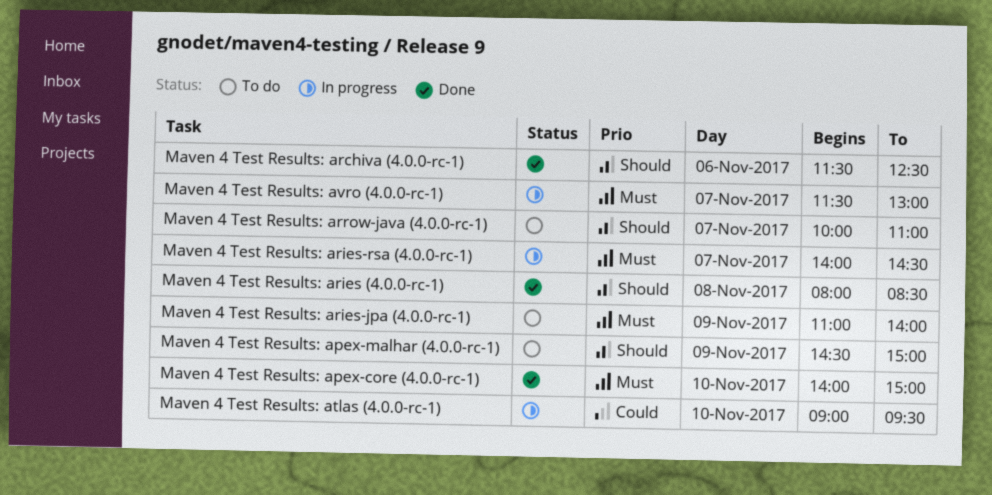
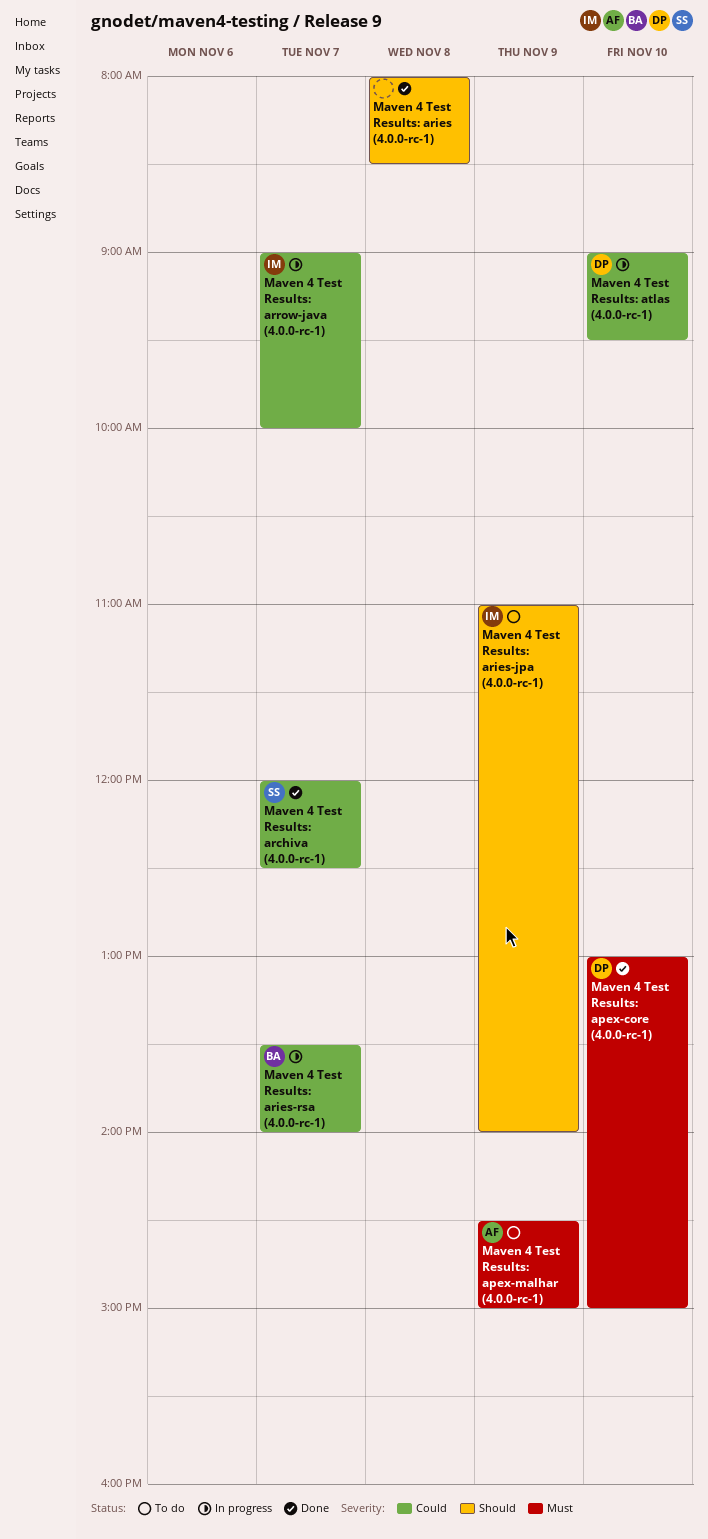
Maven 4 Test Results: apex-core (4.0.0-rc-1), begins: 14:00 -> 13:00
Maven 4 Test Results: apex-malhar (4.0.0-rc-1), priority: Should -> Must
Maven 4 Test Results: archiva (4.0.0-rc-1), priority: Should -> Could
Maven 4 Test Results: archiva (4.0.0-rc-1), day: Nov 6 -> Nov 7
Maven 4 Test Results: archiva (4.0.0-rc-1), begins: 11:30 -> 12:00
Maven 4 Test Results: aries-jpa (4.0.0-rc-1), priority: Must -> Should
Maven 4 Test Results: aries-rsa (4.0.0-rc-1), priority: Must -> Could
Maven 4 Test Results: aries-rsa (4.0.0-rc-1), begins: 14:00 -> 13:30
Maven 4 Test Results: aries-rsa (4.0.0-rc-1), ends: 14:30 -> 14:00
Maven 4 Test Results: arrow-java (4.0.0-rc-1), status: To do -> In progress
Maven 4 Test Results: arrow-java (4.0.0-rc-1), priority: Should -> Could
Maven 4 Test Results: arrow-java (4.0.0-rc-1), begins: 10:00 -> 09:00
Maven 4 Test Results: arrow-java (4.0.0-rc-1), ends: 11:00 -> 10:00
Maven 4 Test Results: avro (4.0.0-rc-1): present -> none

